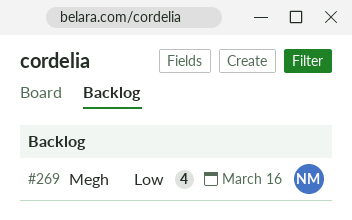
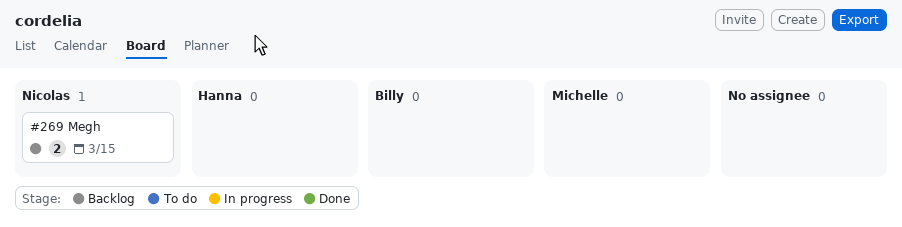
#269, estimate: 4 -> 2
#269, due: Mar 16 -> Mar 15

